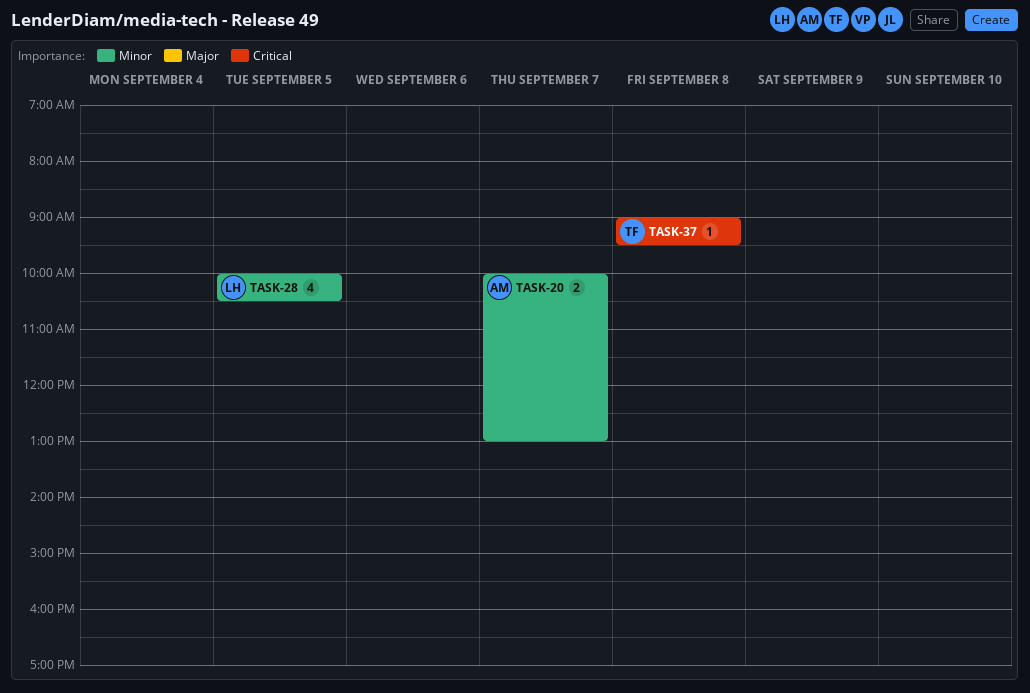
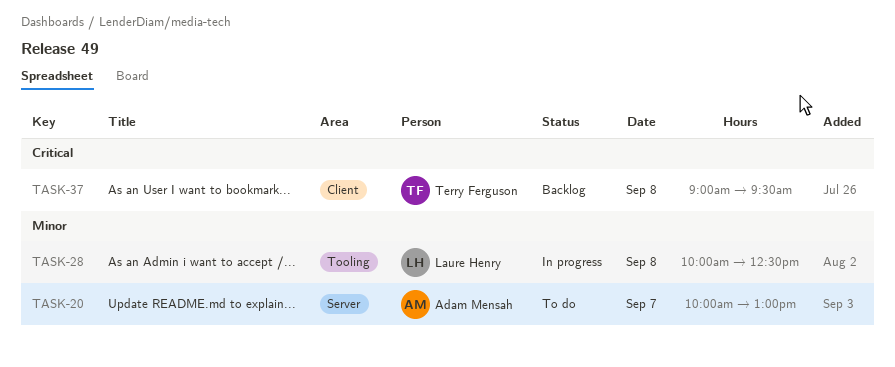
TASK-28, day: Sep 5 -> Sep 8
TASK-28, ends: 10:30 -> 12:30

